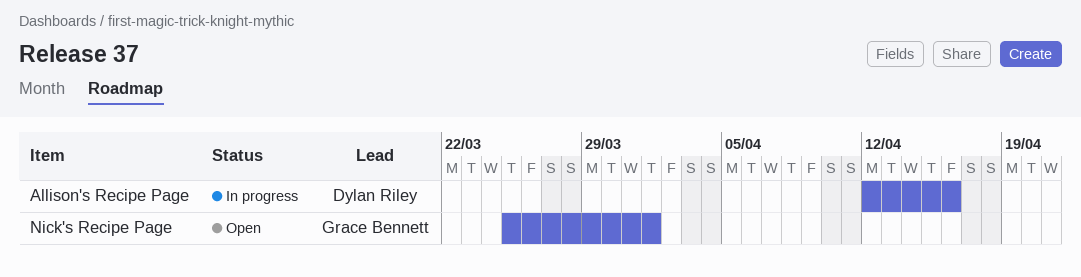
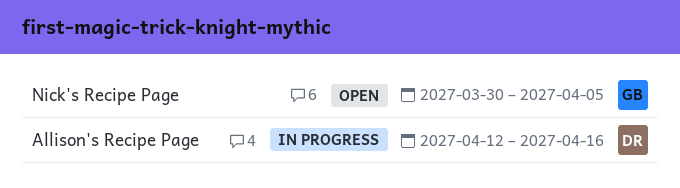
Nick's Recipe Page, start: Mar 25 -> Mar 30
Nick's Recipe Page, due: Apr 1 -> Apr 5

